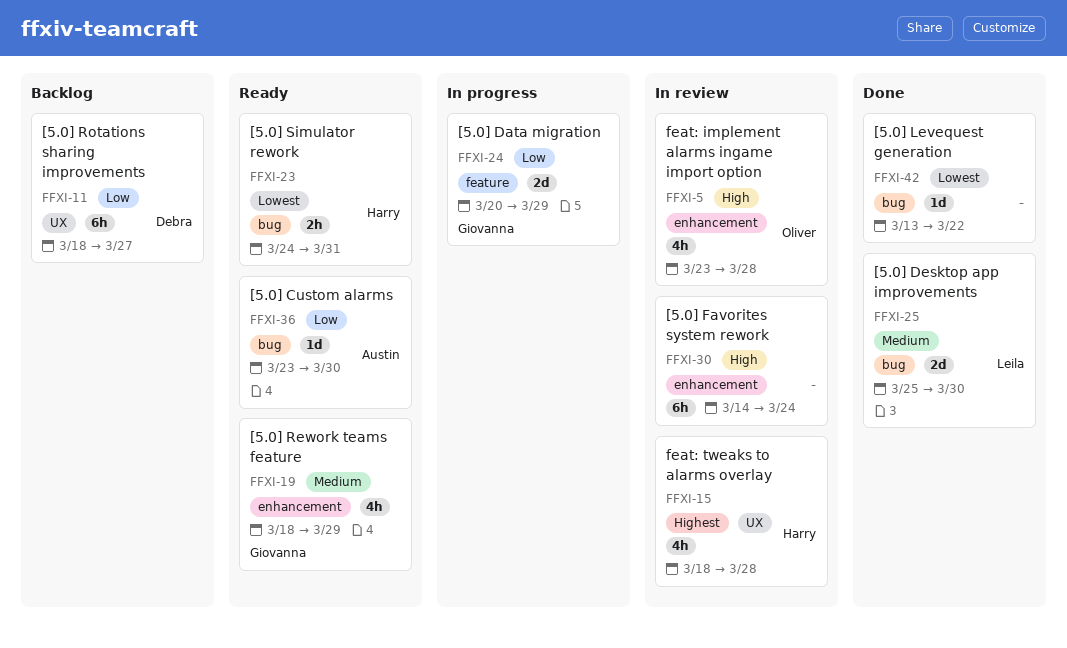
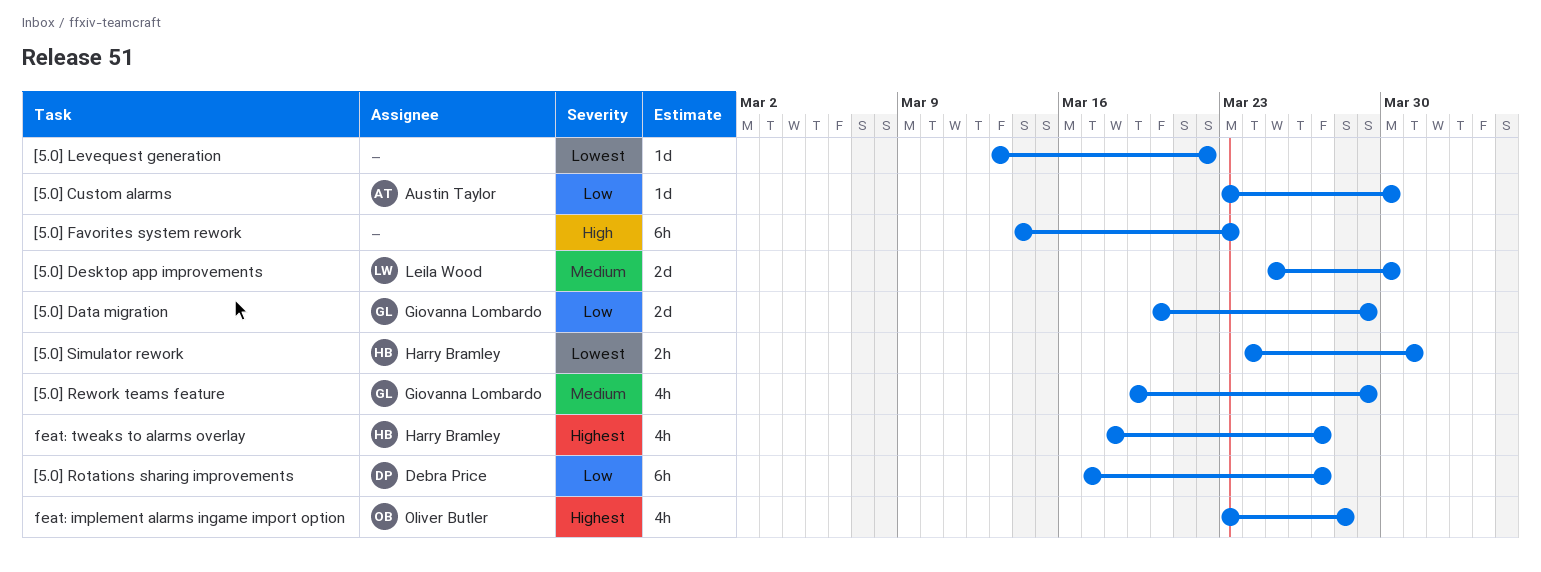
[5.0] Favorites system rework, due: Mar 24 -> Mar 23
[5.0] Rework teams feature, start: Mar 18 -> Mar 19
[5.0] Rotations sharing improvements, start: Mar 18 -> Mar 17
feat: implement alarms ingame import option, priority: High -> Highest
feat: tweaks to alarms overlay, due: Mar 28 -> Mar 27

